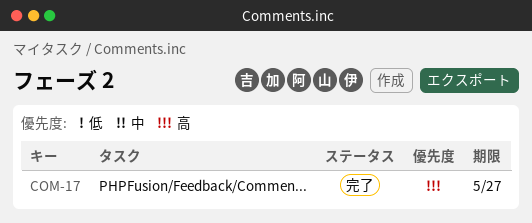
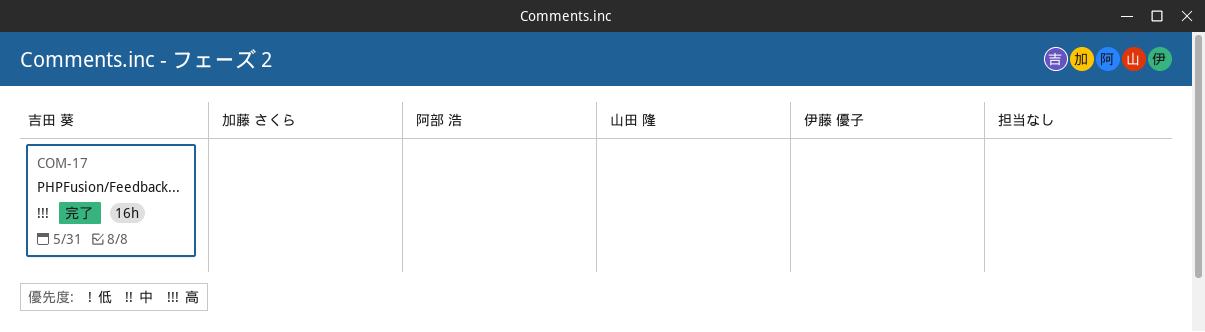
COM-17, due: May 27 -> May 31

